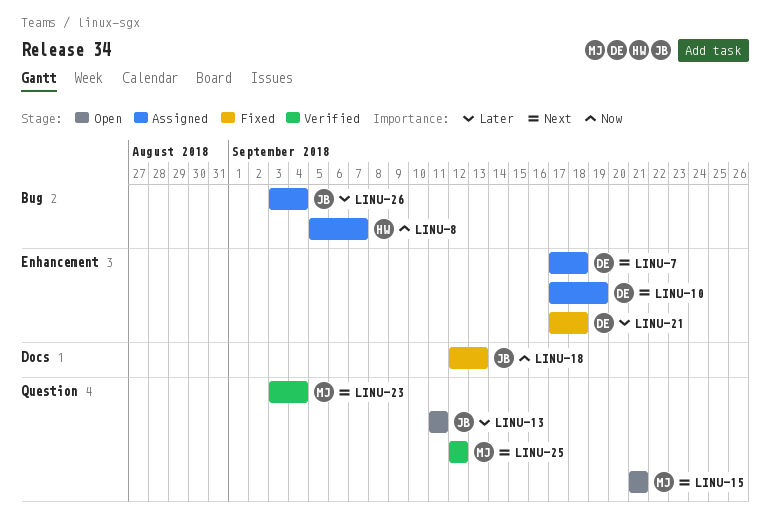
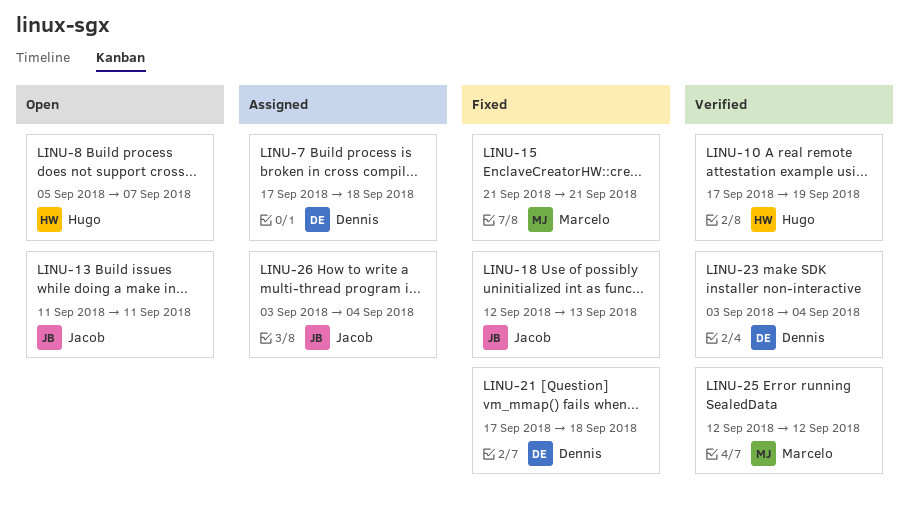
LINU-8, status: Assigned -> Open
LINU-10, status: Assigned -> Verified
LINU-10, owner: Dennis -> Hugo
LINU-15, status: Open -> Fixed
LINU-23, owner: Marcelo -> Dennis

